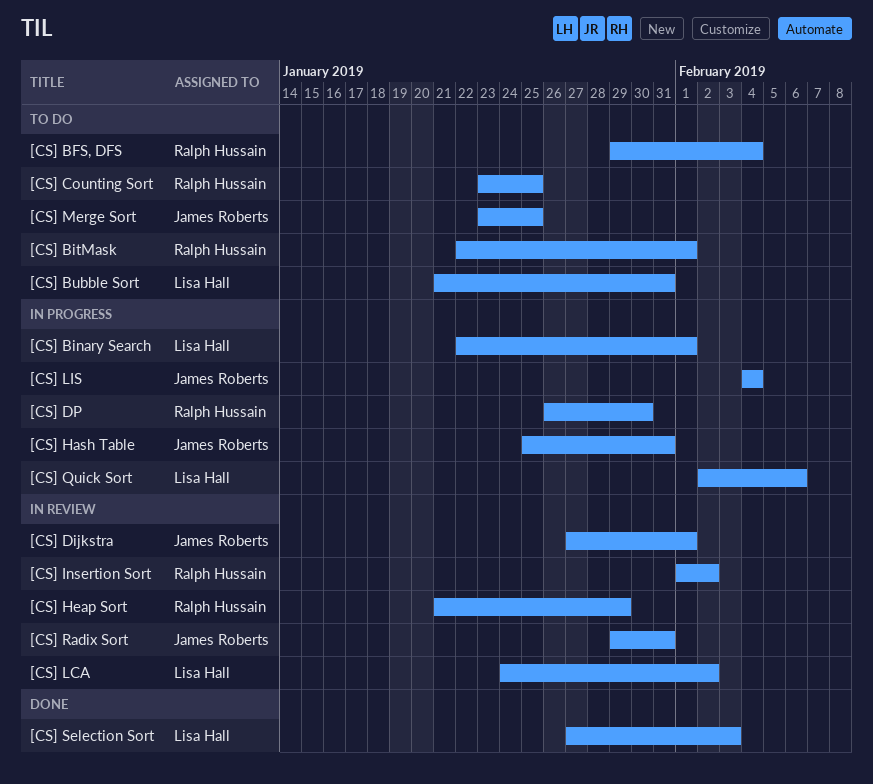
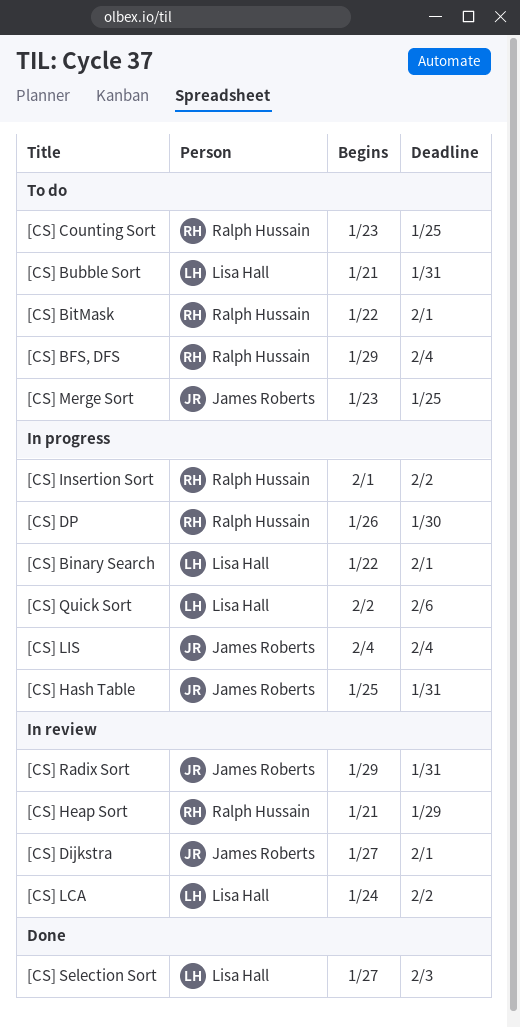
[CS] Insertion Sort, status: In review -> In progress

